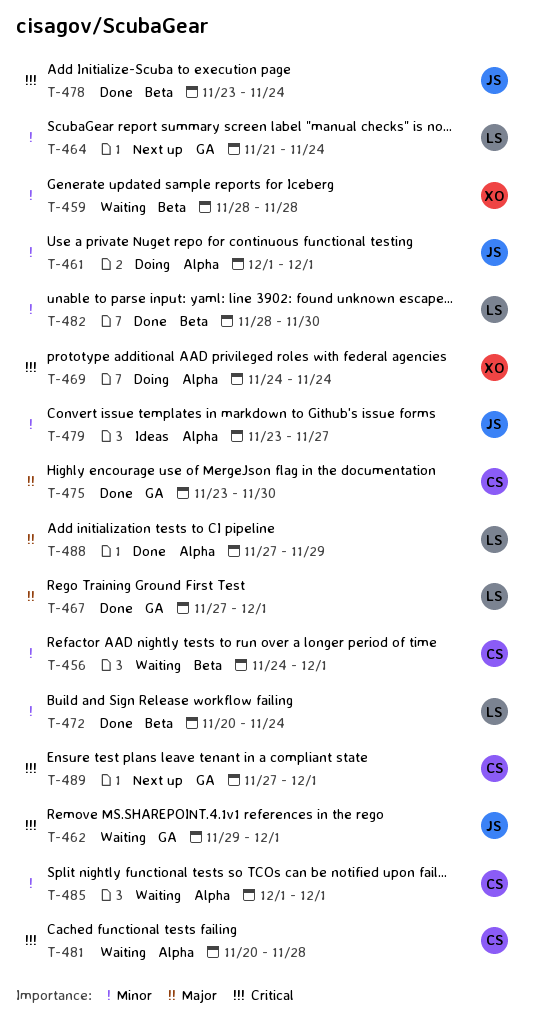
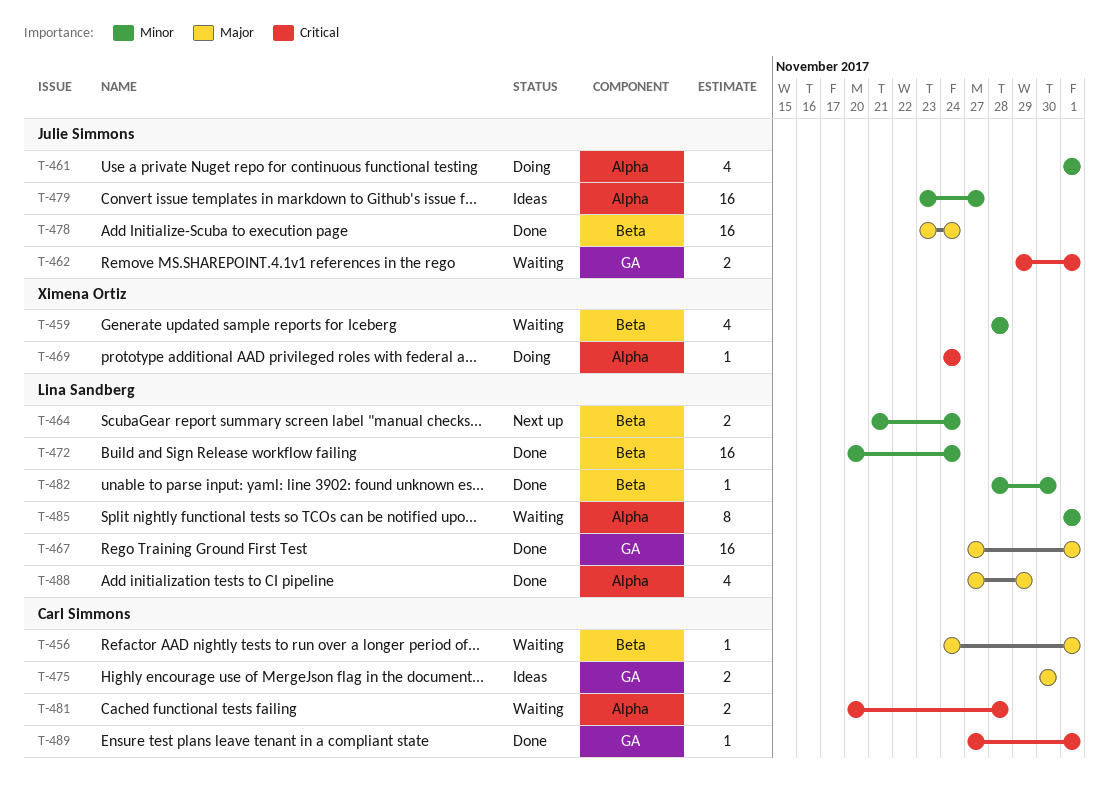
T-456, priority: Minor -> Major
T-464, label: GA -> Beta
T-475, status: Done -> Ideas
T-475, start: Nov 23 -> Nov 30
T-478, priority: Critical -> Major
T-485, owner: Carl Simmons -> Lina Sandberg
T-489, status: Next up -> Done

